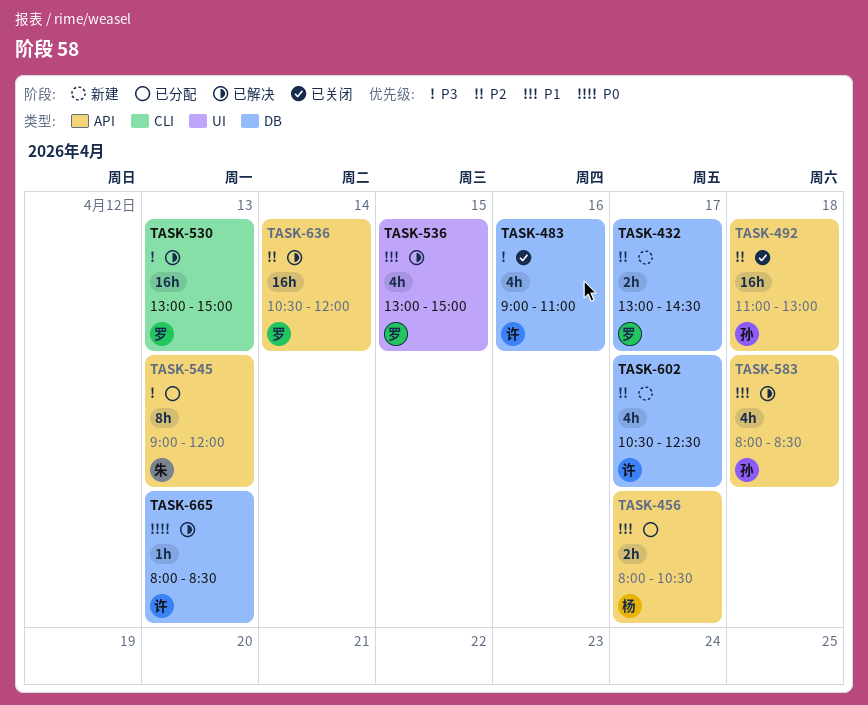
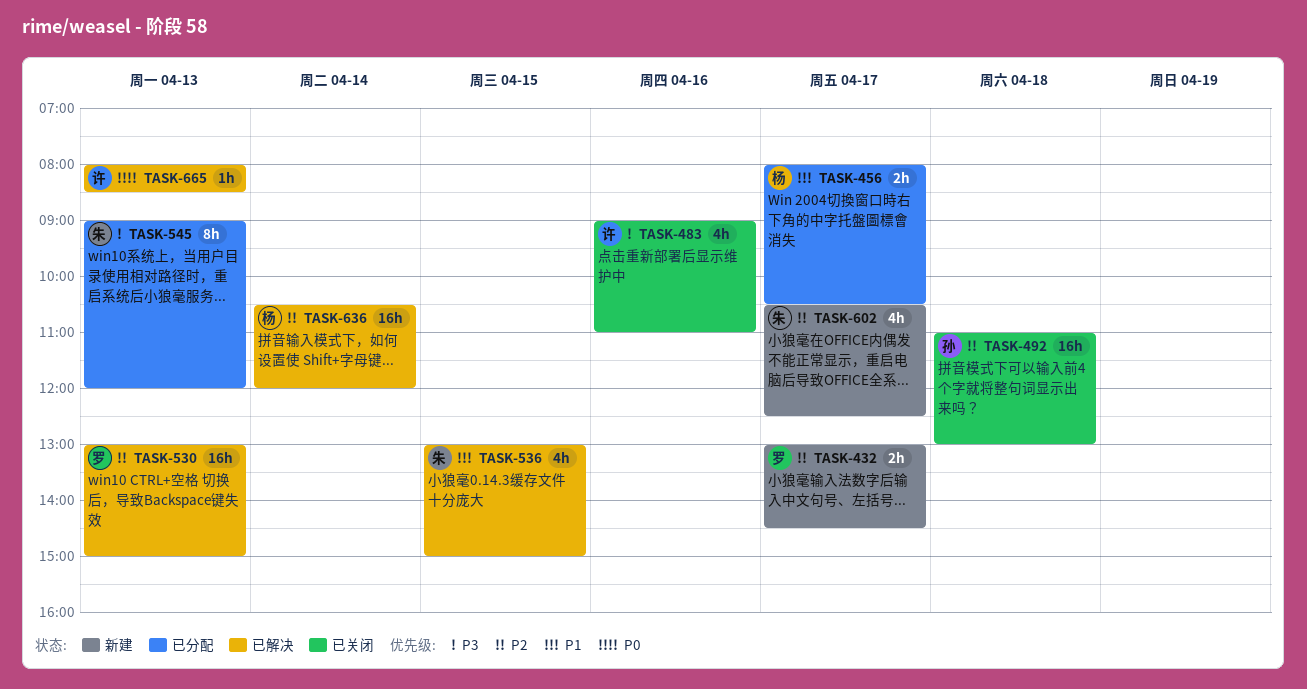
TASK-530, priority: P3 -> P2
TASK-536, owner: 罗 -> 朱
TASK-583: present -> none
TASK-602, owner: 许 -> 朱
TASK-636, owner: 罗 -> 杨

